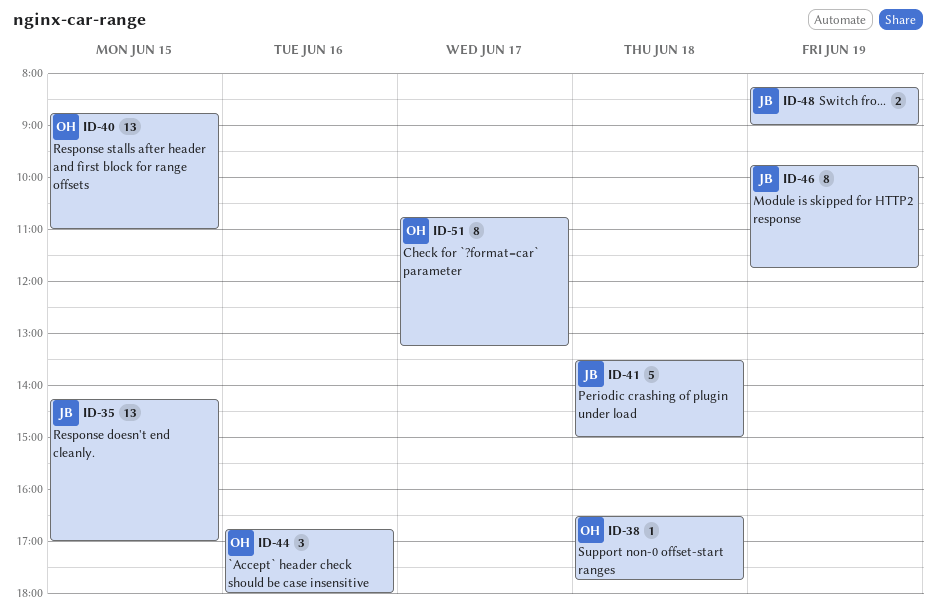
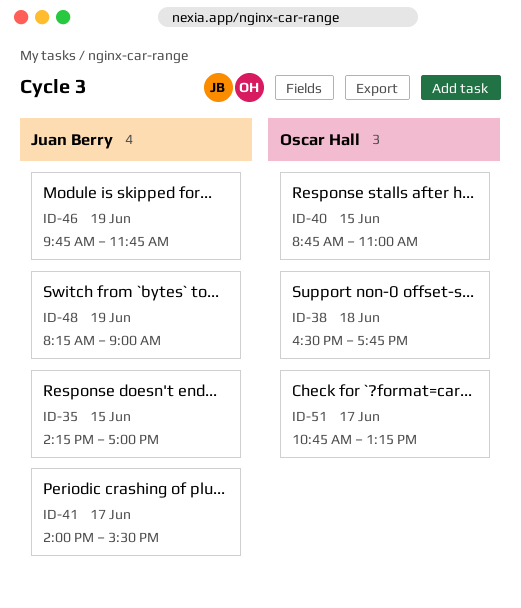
ID-41, day: Jun 18 -> Jun 17
ID-41, begins: 13:30 -> 14:00
ID-41, ends: 15:00 -> 15:30
ID-44: present -> none

